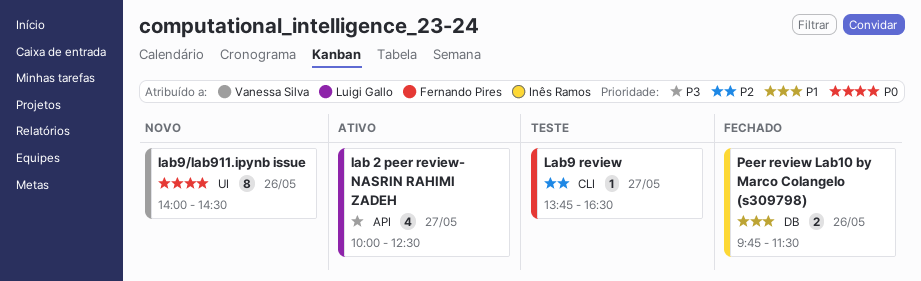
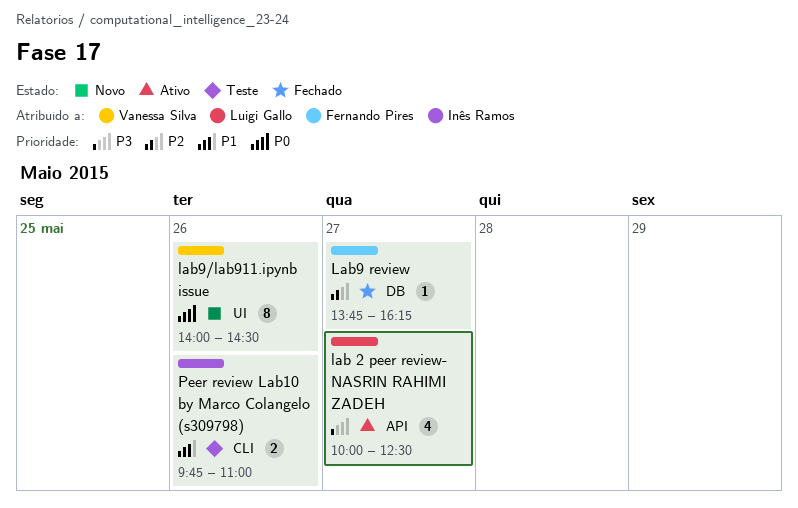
Lab9 review, status: Teste -> Fechado
Lab9 review, label: CLI -> DB
Lab9 review, ends: 16:30 -> 16:15
Peer review Lab10 by Marco Colangelo (s309798), status: Fechado -> Teste
Peer review Lab10 by Marco Colangelo (s309798), label: DB -> CLI
Peer review Lab10 by Marco Colangelo (s309798), ends: 11:30 -> 11:00

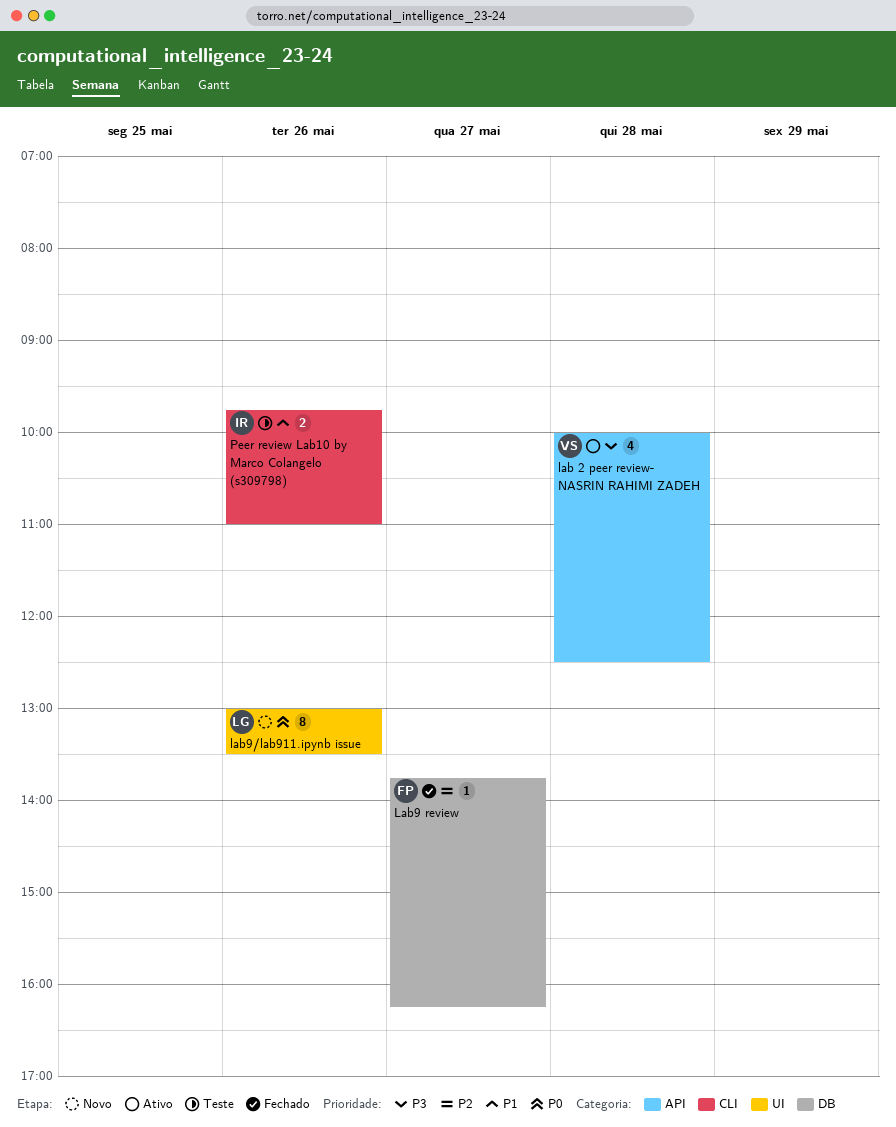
lab 2 peer review- NASRIN RAHIMI ZADEH, owner: Luigi Gallo -> Vanessa Silva
lab 2 peer review- NASRIN RAHIMI ZADEH, day: May 27 -> May 28
lab9/lab911.ipynb issue, owner: Vanessa Silva -> Luigi Gallo
lab9/lab911.ipynb issue, begins: 14:00 -> 13:00
lab9/lab911.ipynb issue, ends: 14:30 -> 13:30

